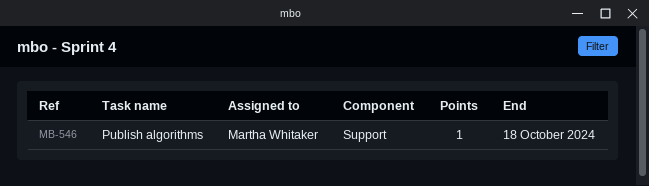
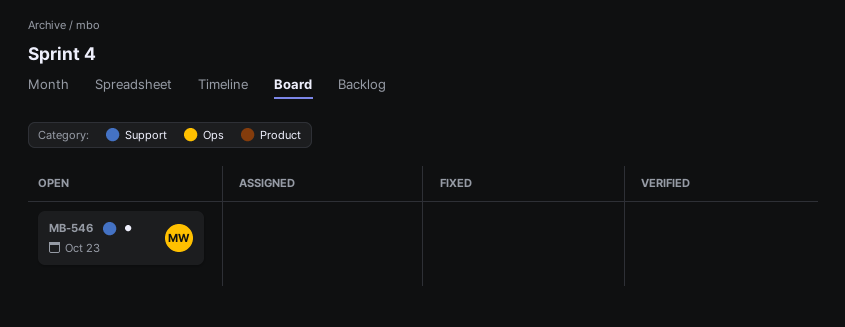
MB-546, due: Oct 18 -> Oct 23

